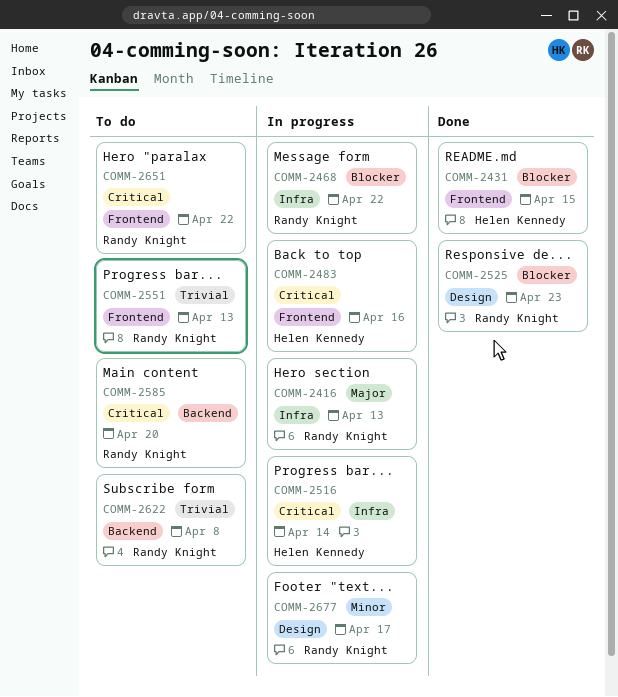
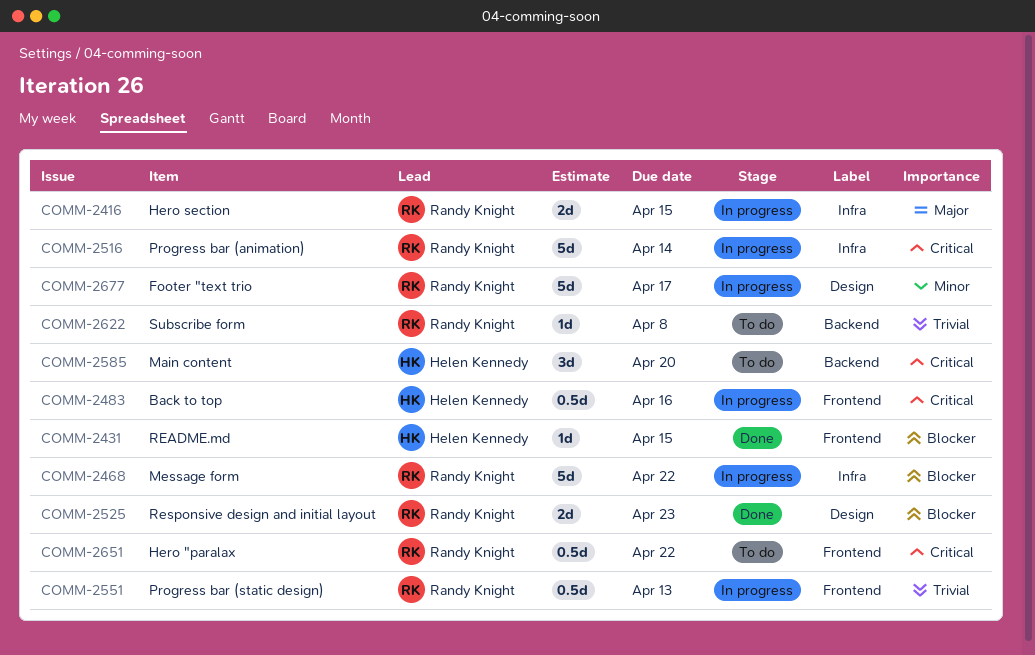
COMM-2416, due: Apr 13 -> Apr 15
COMM-2516, owner: Helen Kennedy -> Randy Knight
COMM-2551, status: To do -> In progress
COMM-2585, owner: Randy Knight -> Helen Kennedy

